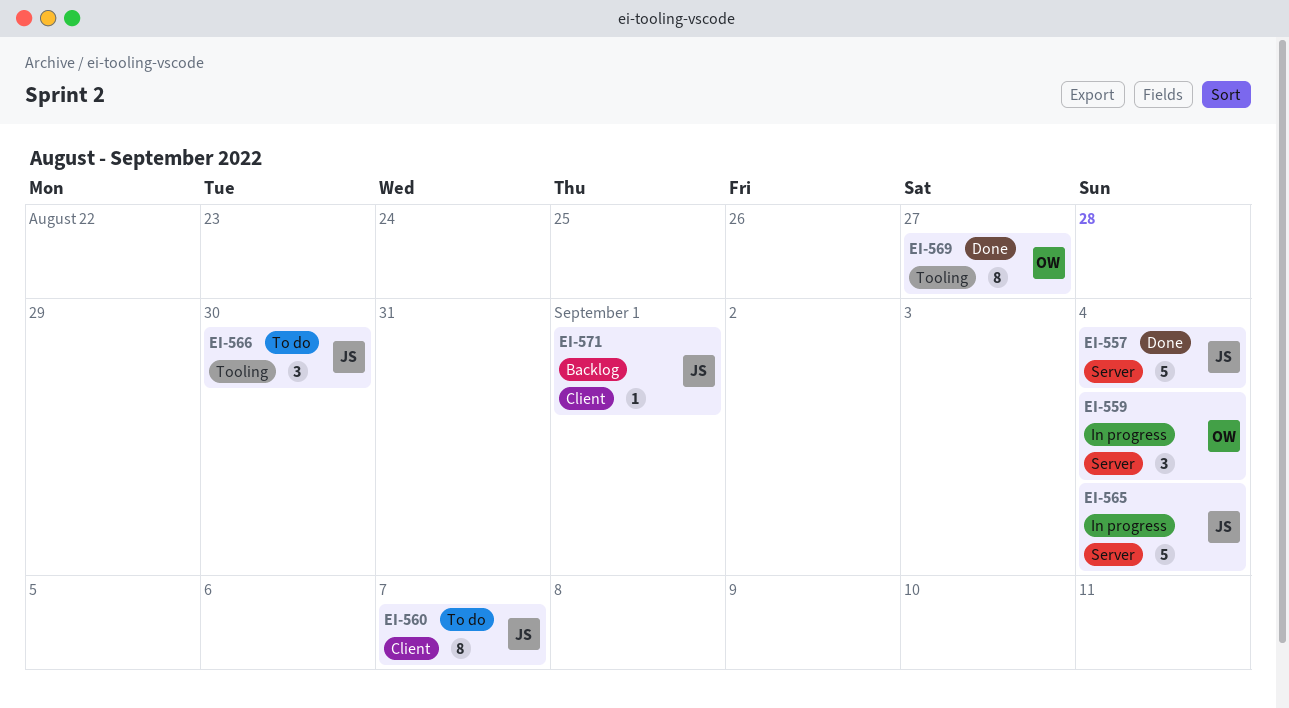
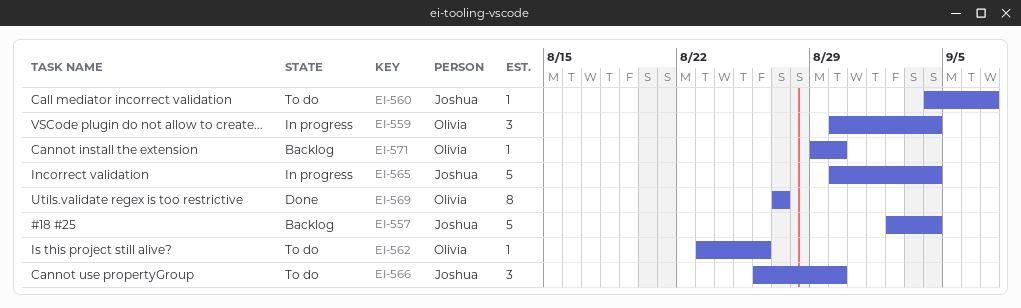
EI-557, status: Done -> Backlog
EI-560, estimate: 8 -> 1
EI-562: none -> present
EI-571, owner: Joshua -> Olivia
EI-571, due: Sep 1 -> Aug 30

